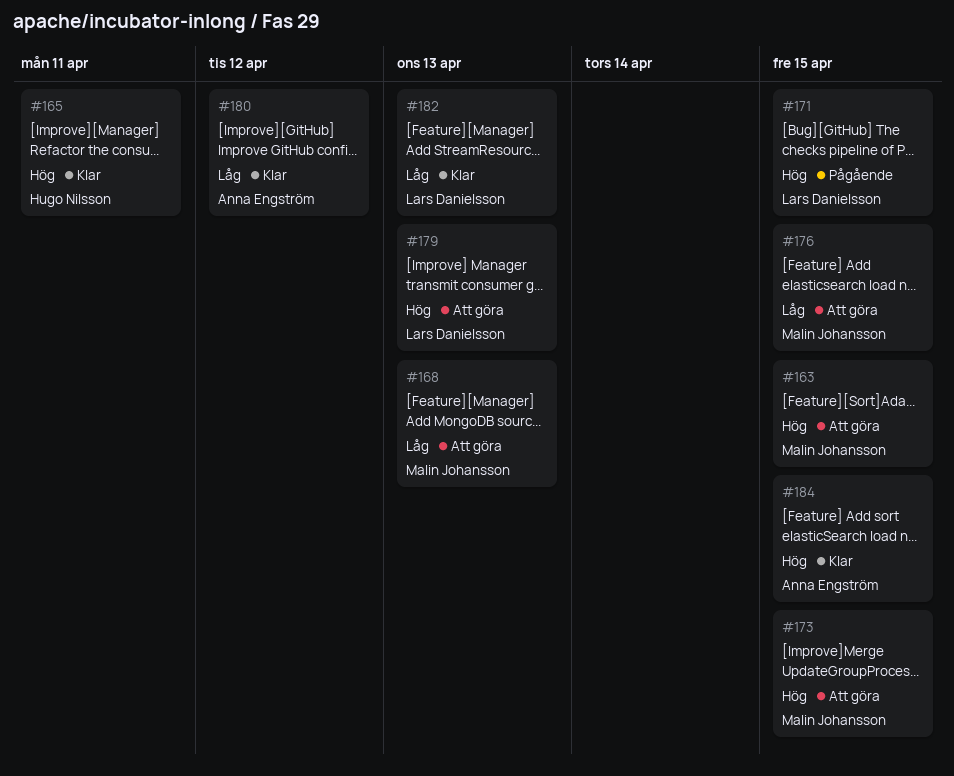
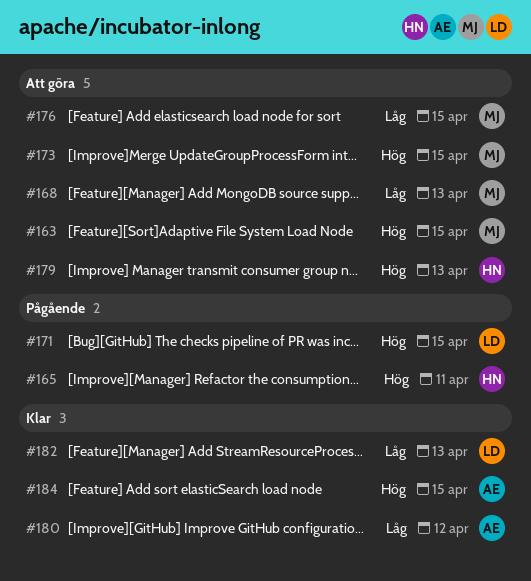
#165, status: Klar -> Pågående
#179, owner: Lars Danielsson -> Hugo Nilsson

